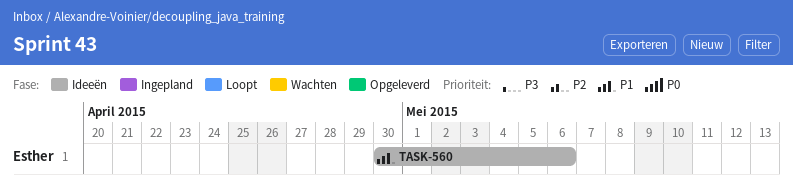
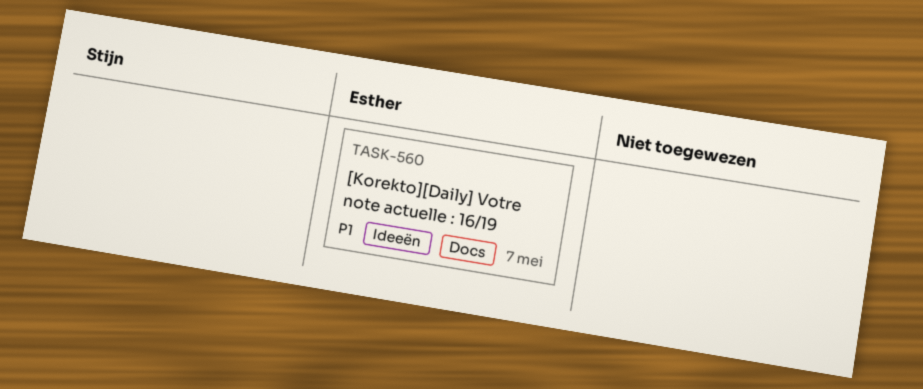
TASK-560, due: May 6 -> May 7

